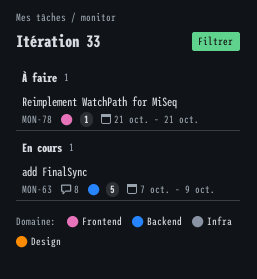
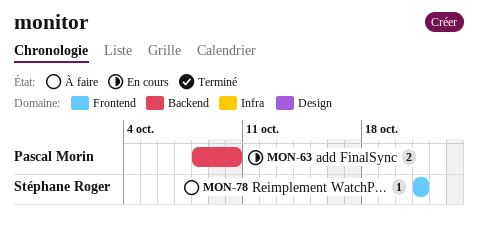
MON-63, estimate: 5 -> 2
MON-63, start: Oct 7 -> Oct 8
MON-63, due: Oct 9 -> Oct 10

